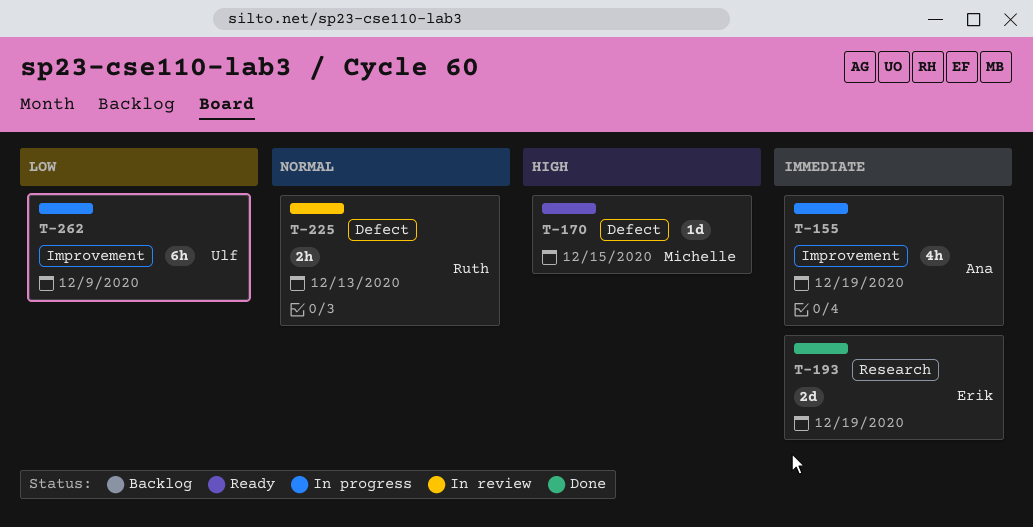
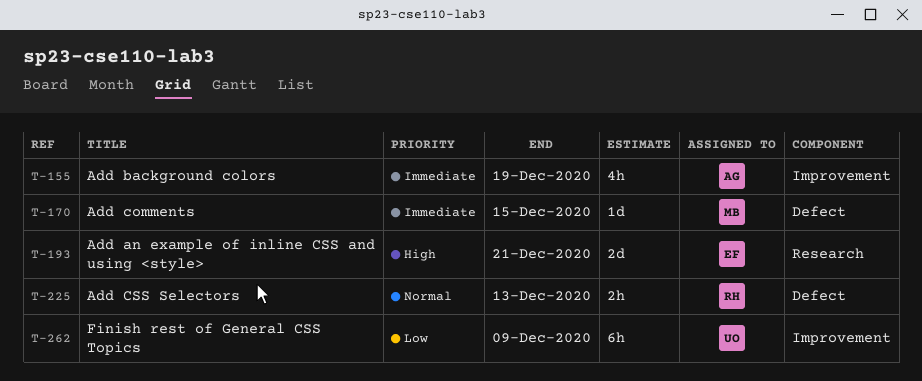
T-170, priority: High -> Immediate
T-193, priority: Immediate -> High
T-193, due: Dec 19 -> Dec 21

